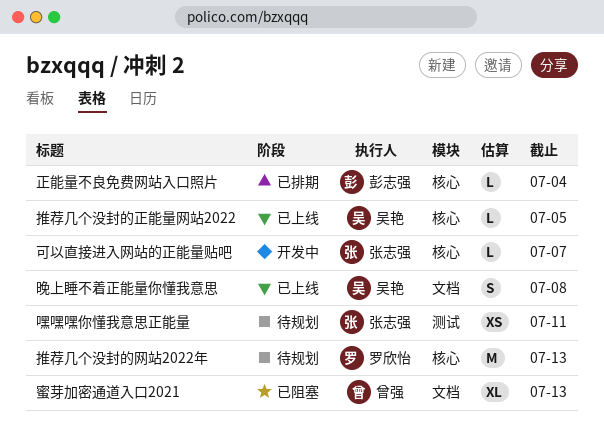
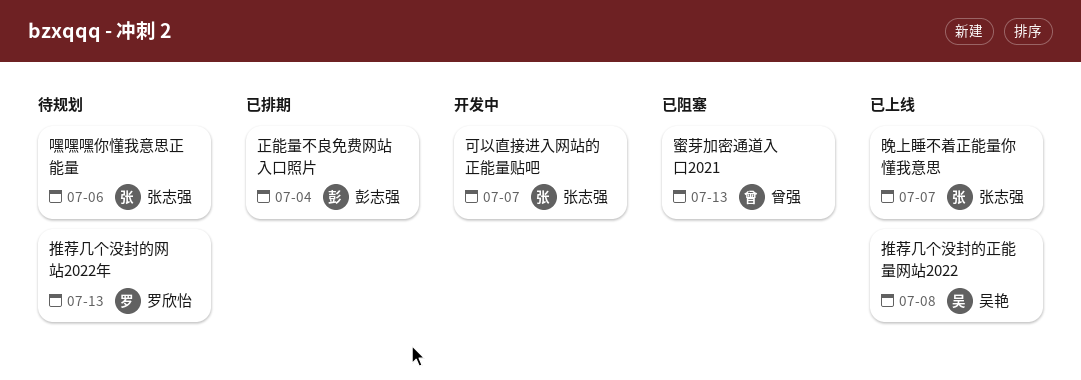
嘿嘿嘿你懂我意思正能量, due: Jul 11 -> Jul 6
推荐几个没封的正能量网站2022, due: Jul 5 -> Jul 8
晚上睡不着正能量你懂我意思, owner: 吴艳 -> 张志强
晚上睡不着正能量你懂我意思, due: Jul 8 -> Jul 7

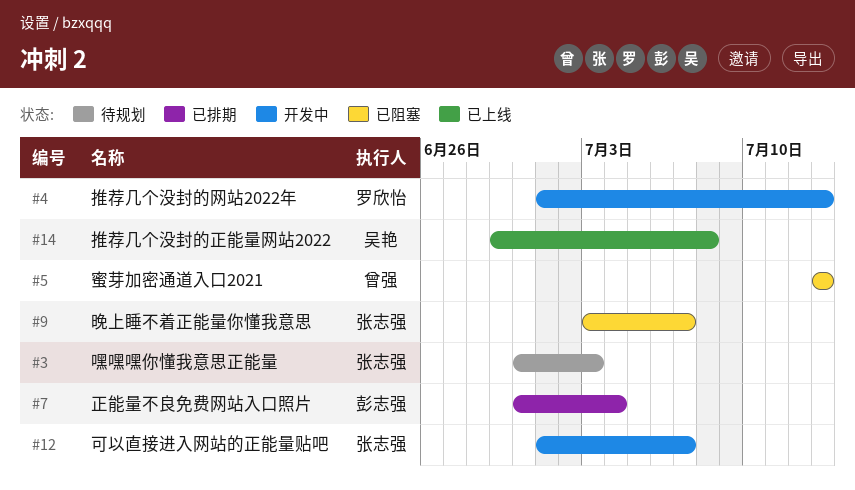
嘿嘿嘿你懂我意思正能量, due: Jul 6 -> Jul 3
推荐几个没封的网站2022年, status: 待规划 -> 开发中
晚上睡不着正能量你懂我意思, status: 已上线 -> 已阻塞

